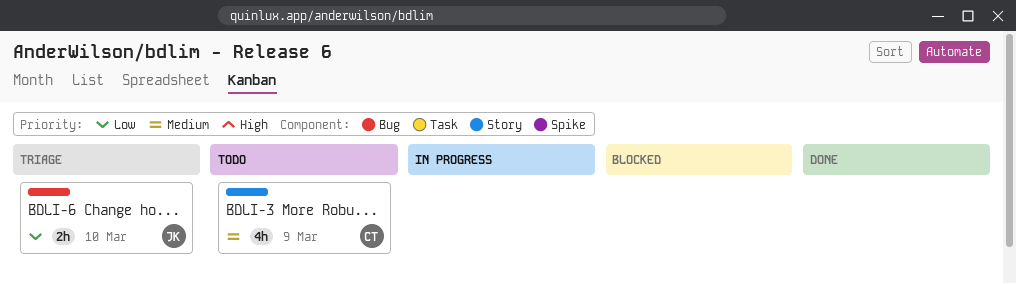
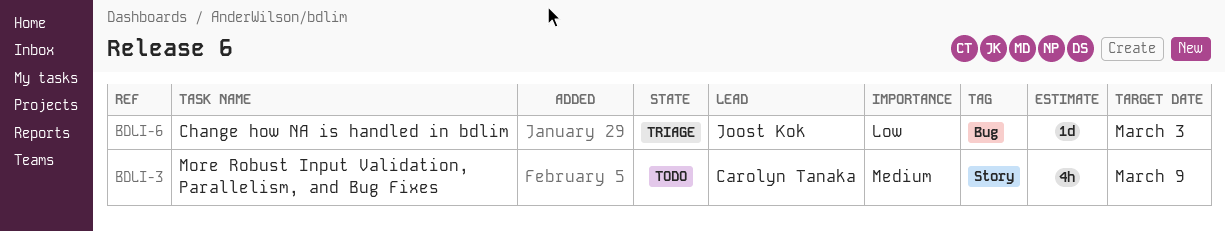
BDLI-6, estimate: 2h -> 1d
BDLI-6, due: Mar 10 -> Mar 3

